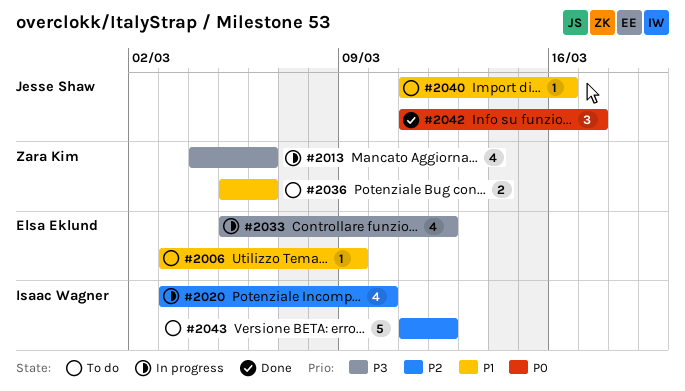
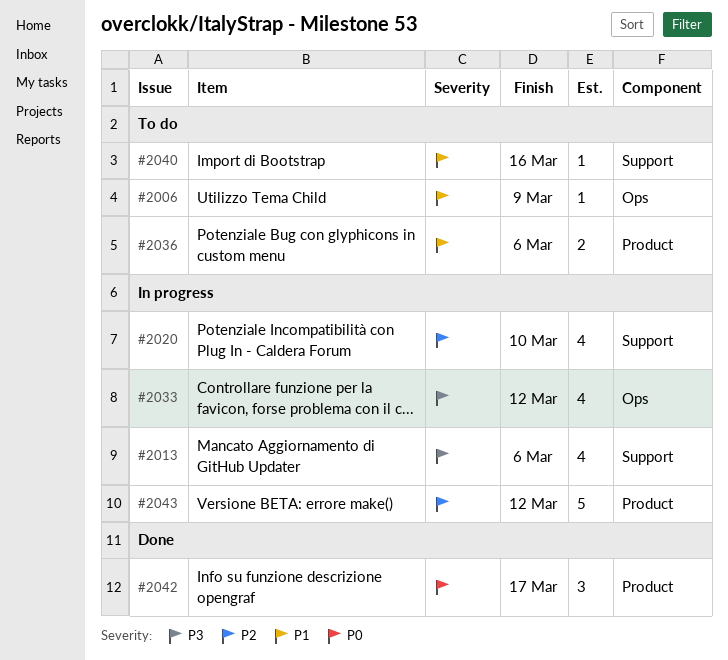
#2043, status: To do -> In progress

